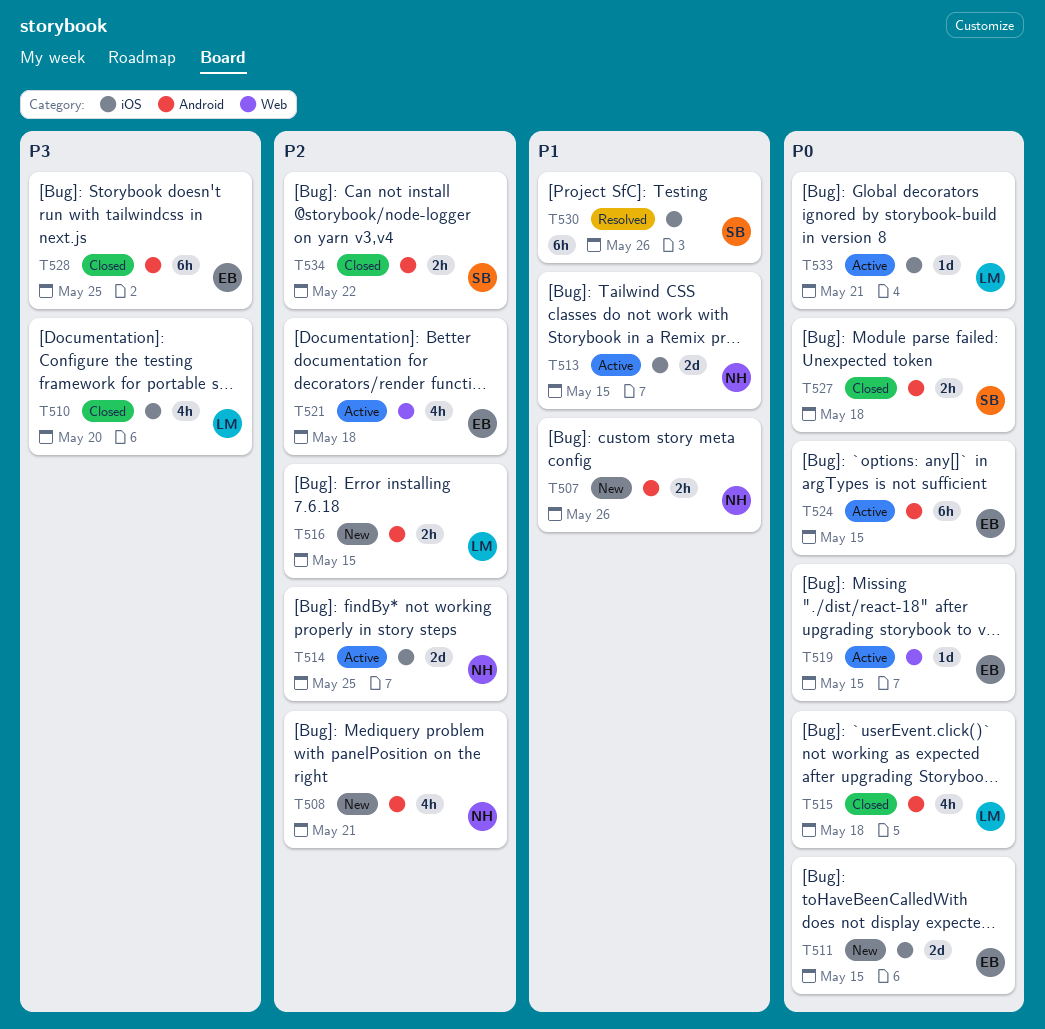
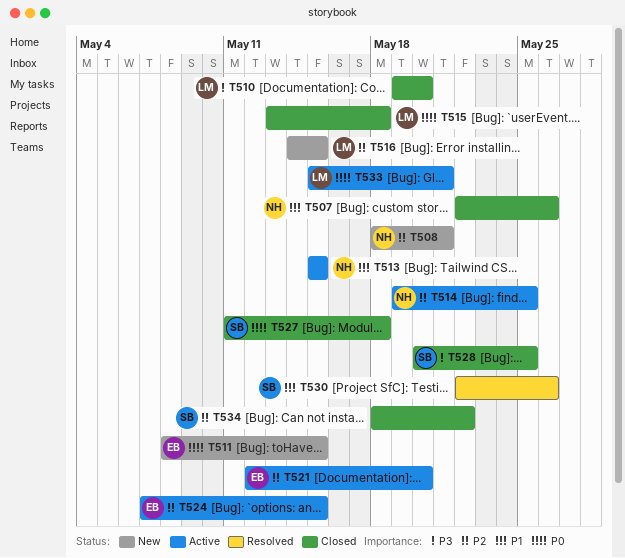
T507, status: New -> Closed
T519: present -> none
T521, due: May 18 -> May 20
T524, priority: P0 -> P2
T528, owner: EB -> SB

